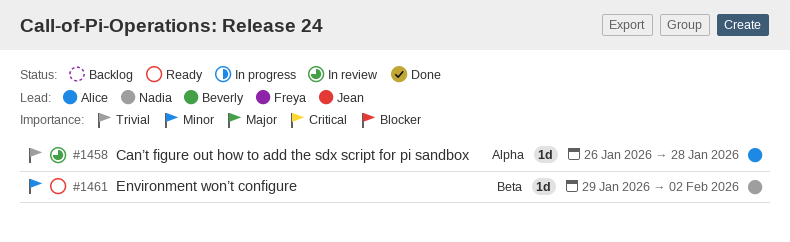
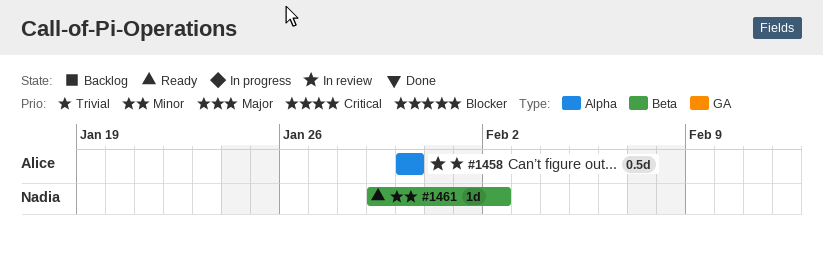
#1458, estimate: 1d -> 0.5d
#1458, start: Jan 26 -> Jan 30
#1458, due: Jan 28 -> Jan 30

